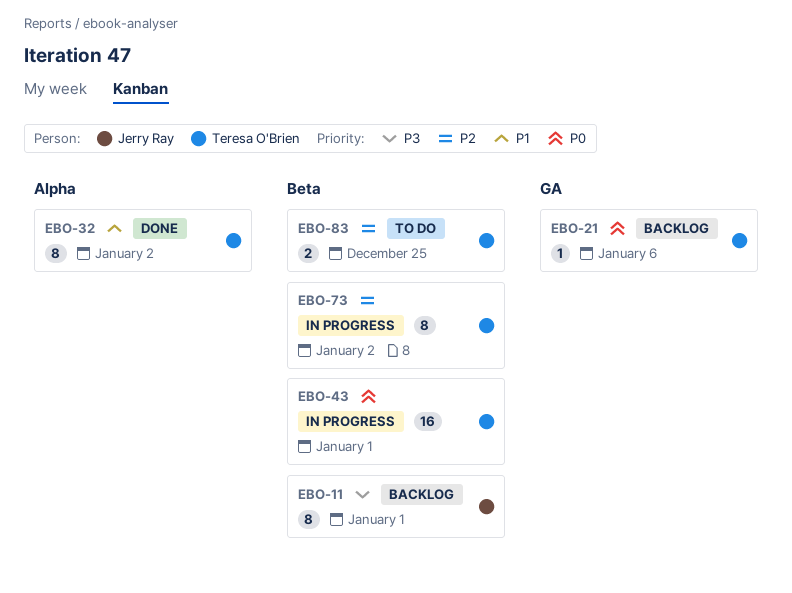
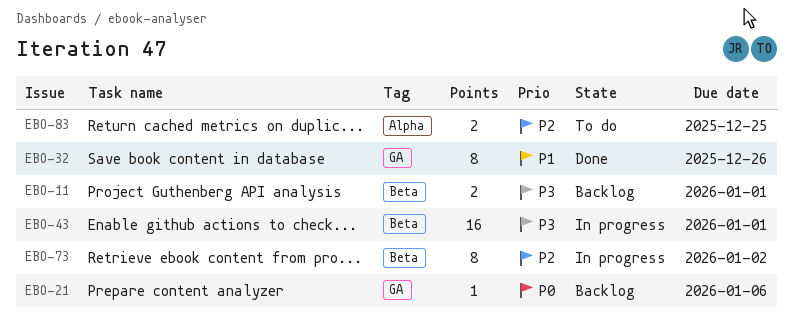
EBO-11, estimate: 8 -> 2
EBO-32, label: Alpha -> GA
EBO-32, due: Jan 2 -> Dec 26
EBO-43, priority: P0 -> P3
EBO-83, label: Beta -> Alpha

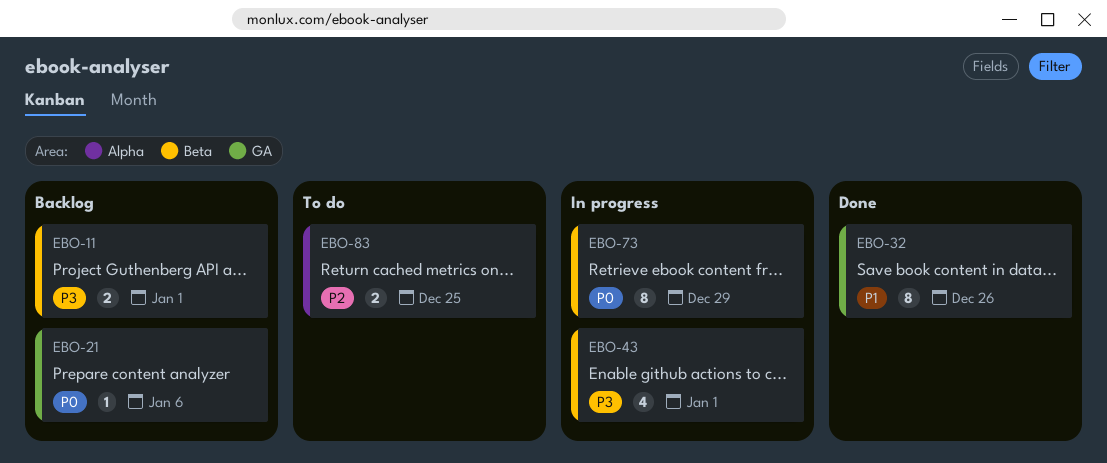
EBO-43, estimate: 16 -> 4
EBO-73, priority: P2 -> P0
EBO-73, due: Jan 2 -> Dec 29

